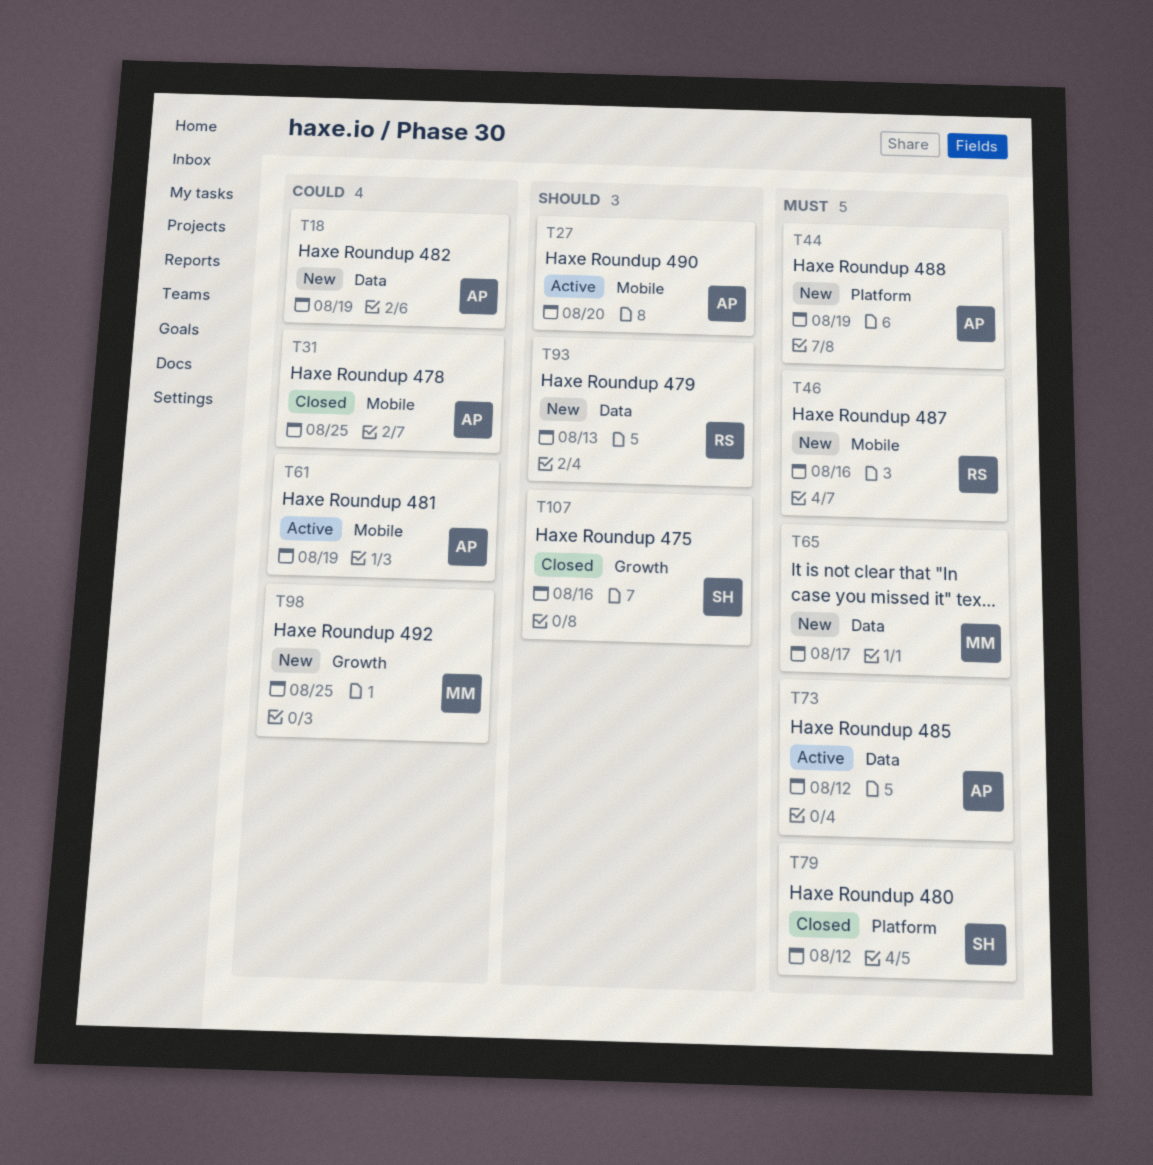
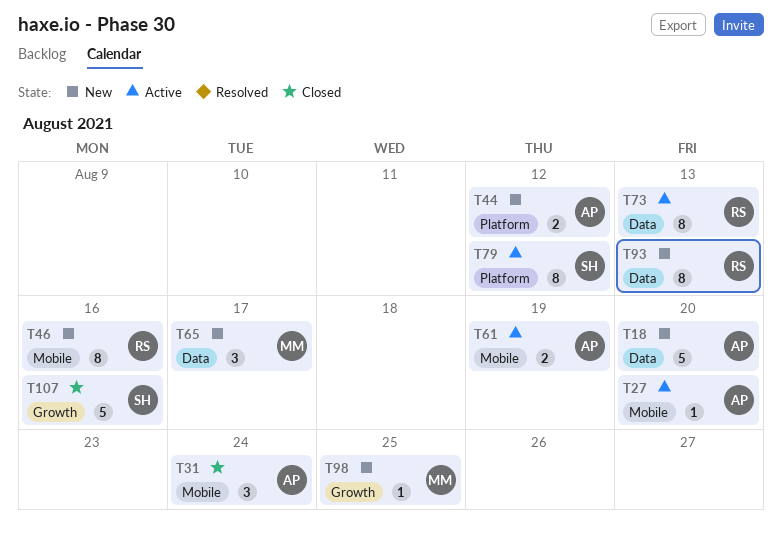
T18, due: Aug 19 -> Aug 20
T31, due: Aug 25 -> Aug 24
T44, due: Aug 19 -> Aug 12
T73, owner: AP -> RS
T73, due: Aug 12 -> Aug 13
T79, status: Closed -> Active

